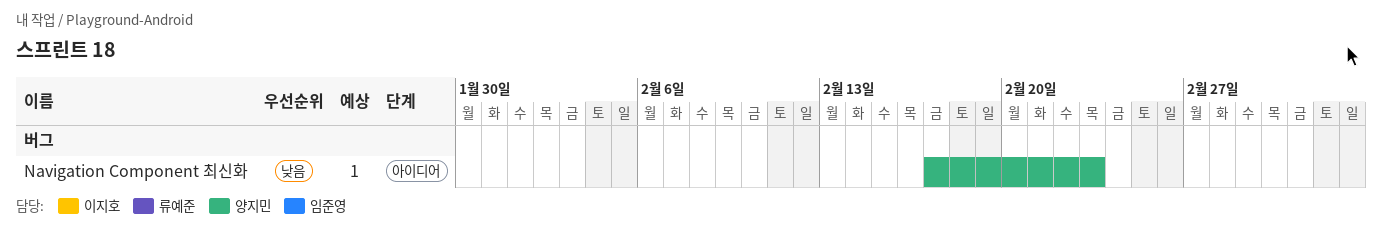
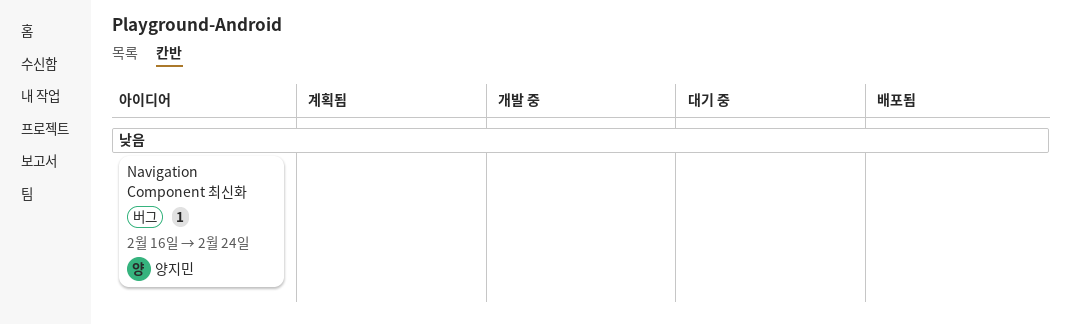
Navigation Component 최신화, start: Feb 17 -> Feb 16
Navigation Component 최신화, due: Feb 23 -> Feb 24

